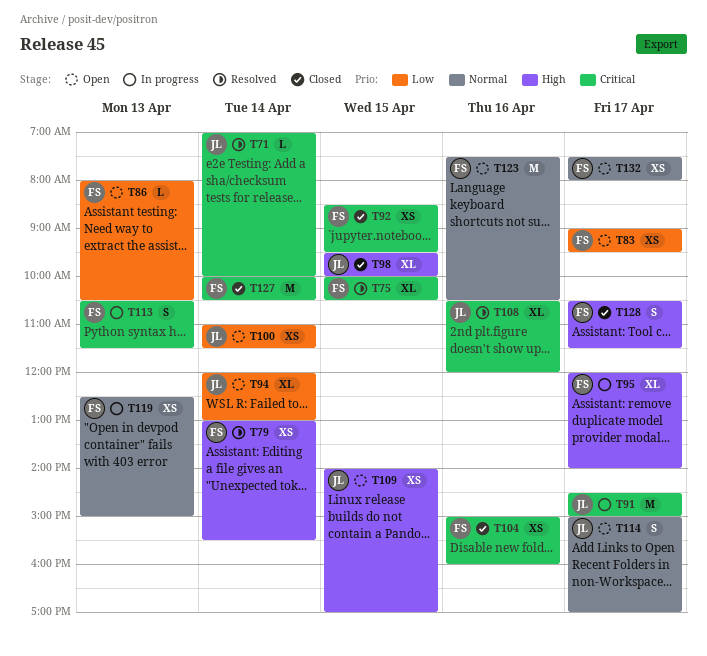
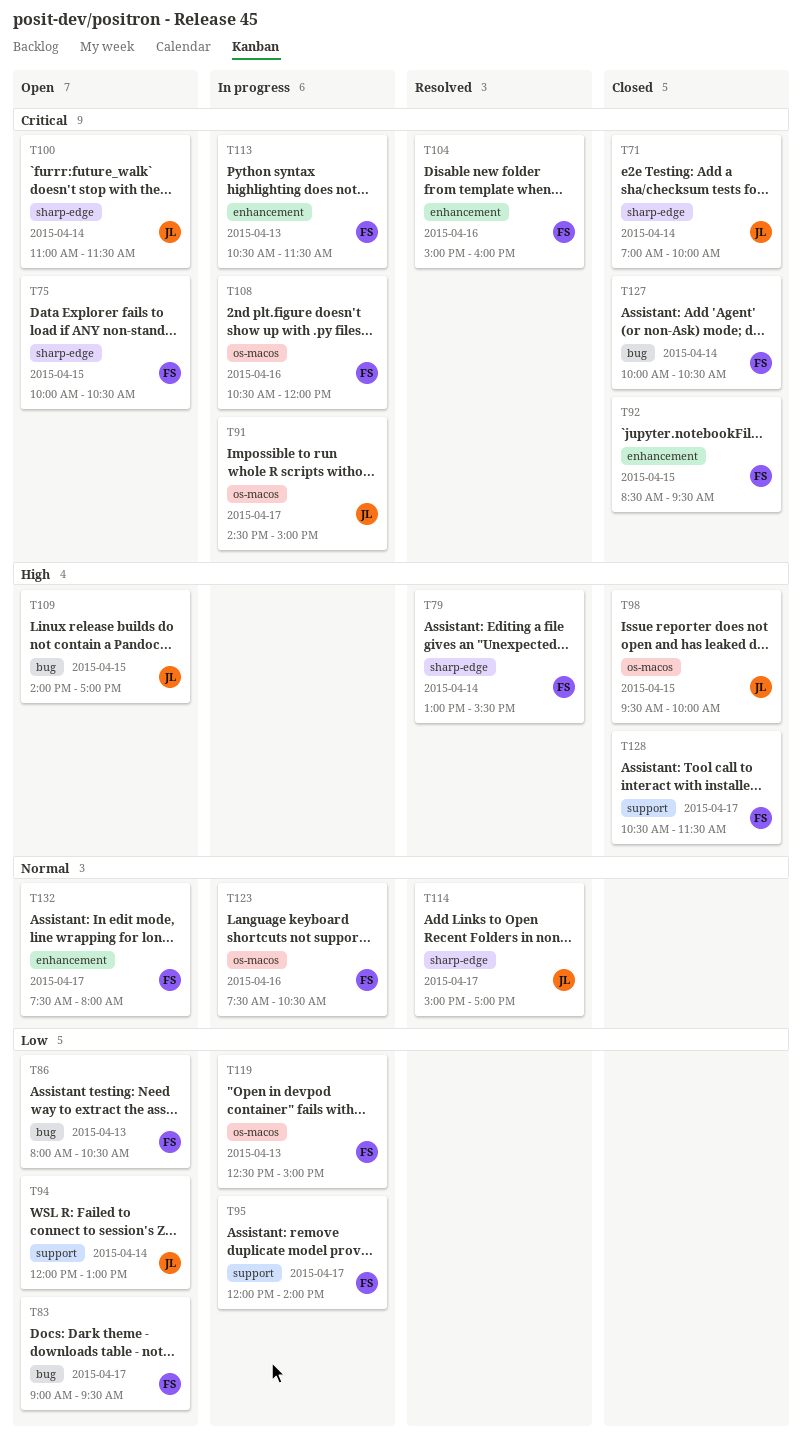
T71, status: Resolved -> Closed
T75, status: Resolved -> Open
T95, priority: High -> Low
T100, priority: Low -> Critical
T104, status: Closed -> Resolved
T108, status: Resolved -> In progress
T108, owner: JL -> FS
T114, status: Open -> Resolved
T119, priority: Normal -> Low
T123, status: Open -> In progress

